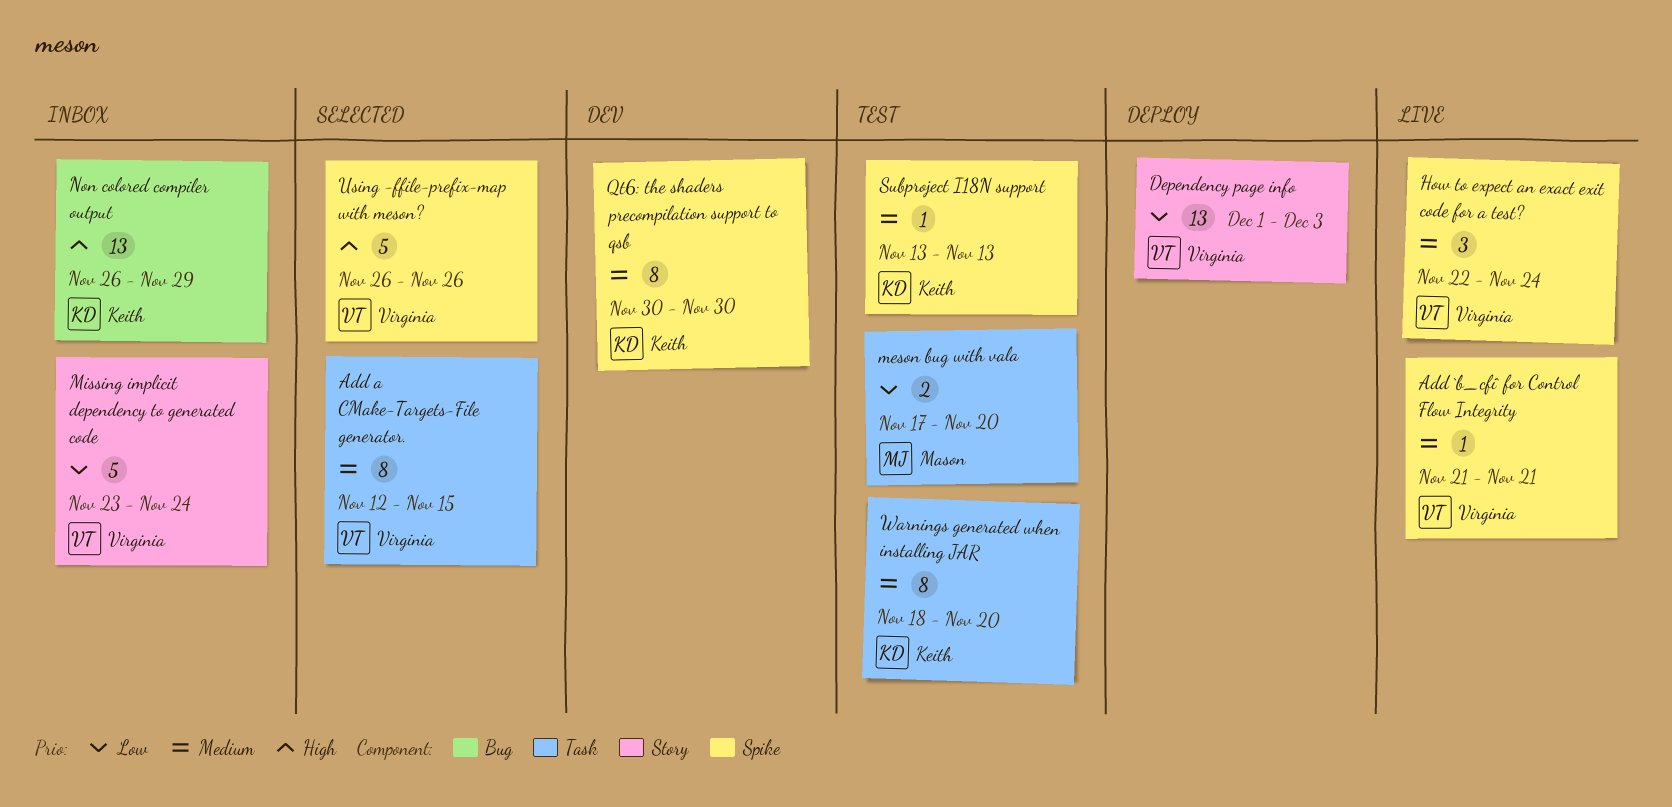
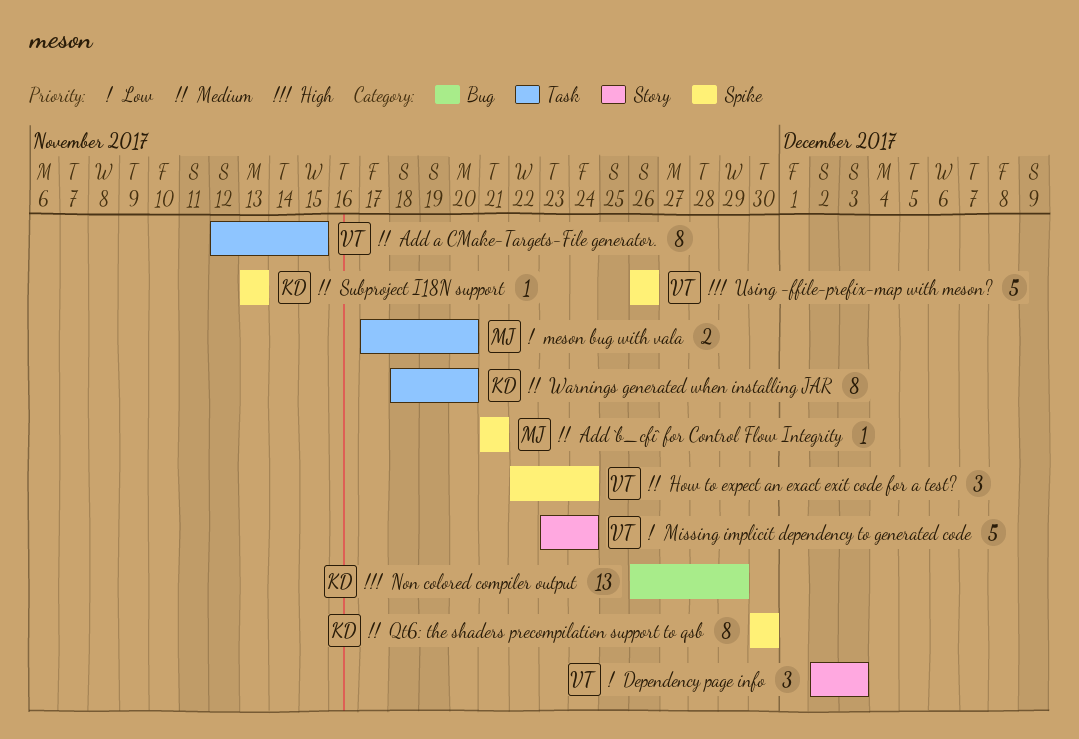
Add `b_cfi` for Control Flow Integrity, owner: Virginia -> Mason
Dependency page info, estimate: 13 -> 3
Dependency page info, start: Dec 1 -> Dec 2

